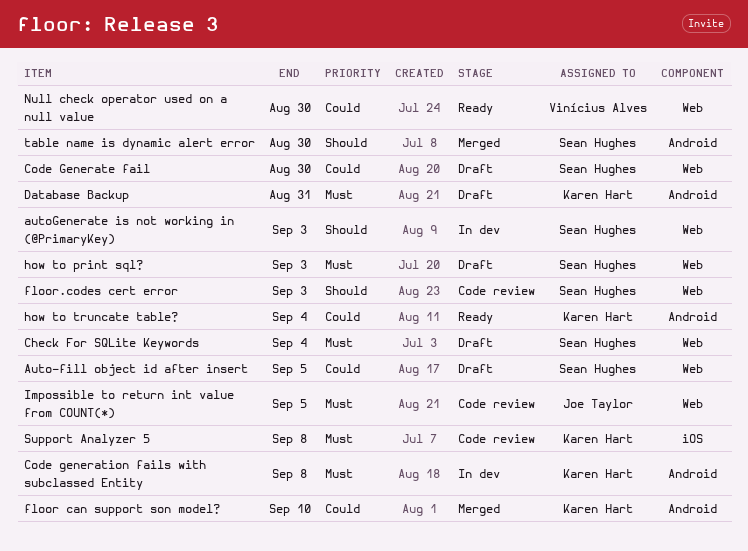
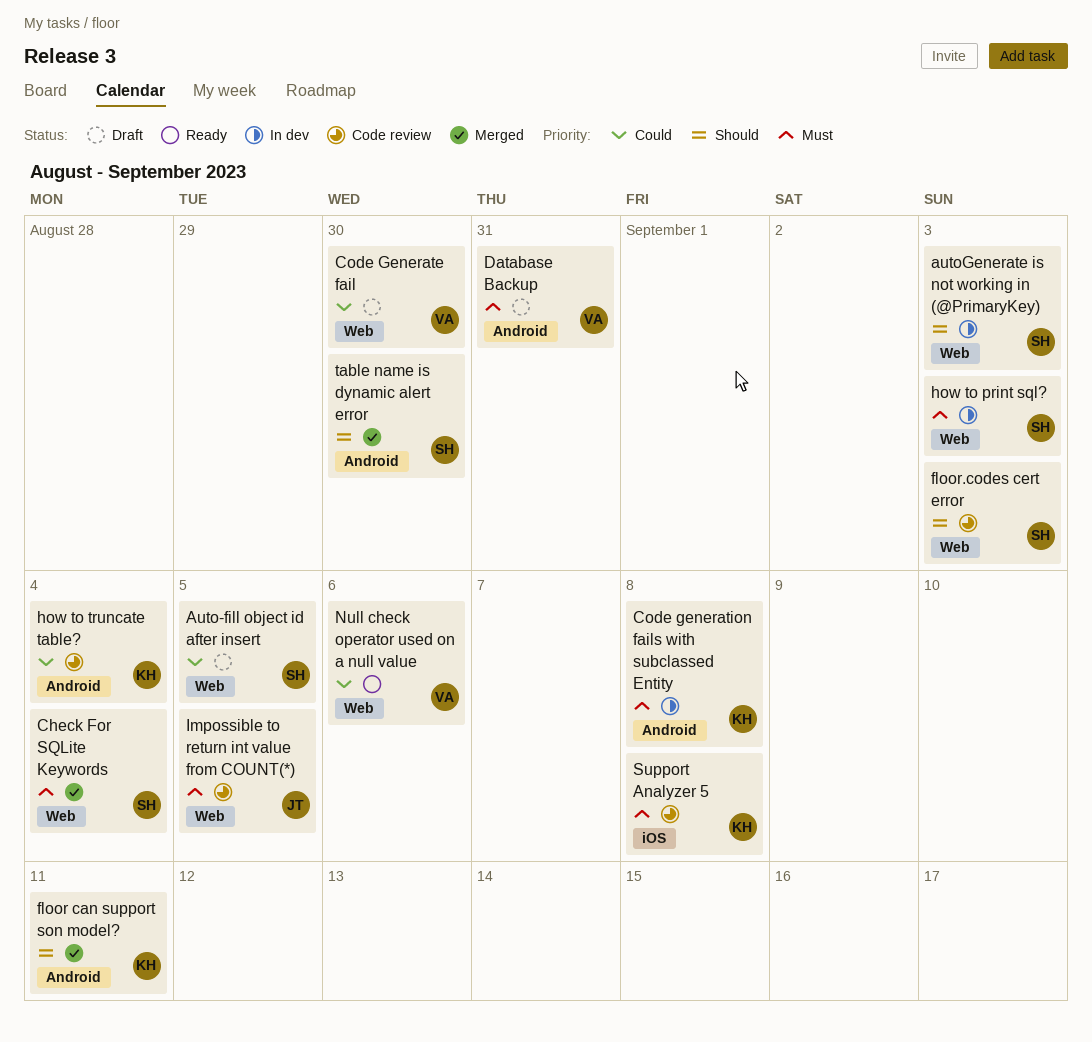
Check For SQLite Keywords, status: Draft -> Merged
Code Generate fail, owner: Sean Hughes -> Vinícius Alves
Database Backup, owner: Karen Hart -> Vinícius Alves
floor can support son model?, priority: Could -> Should
floor can support son model?, due: Sep 10 -> Sep 11
how to print sql?, status: Draft -> In dev
how to truncate table?, status: Ready -> Code review
Null check operator used on a null value, due: Aug 30 -> Sep 6

